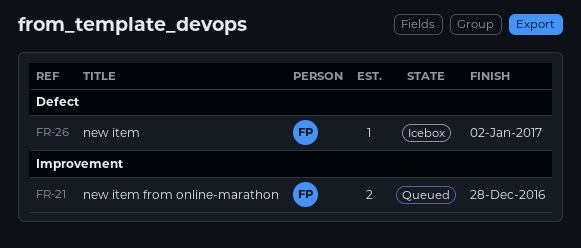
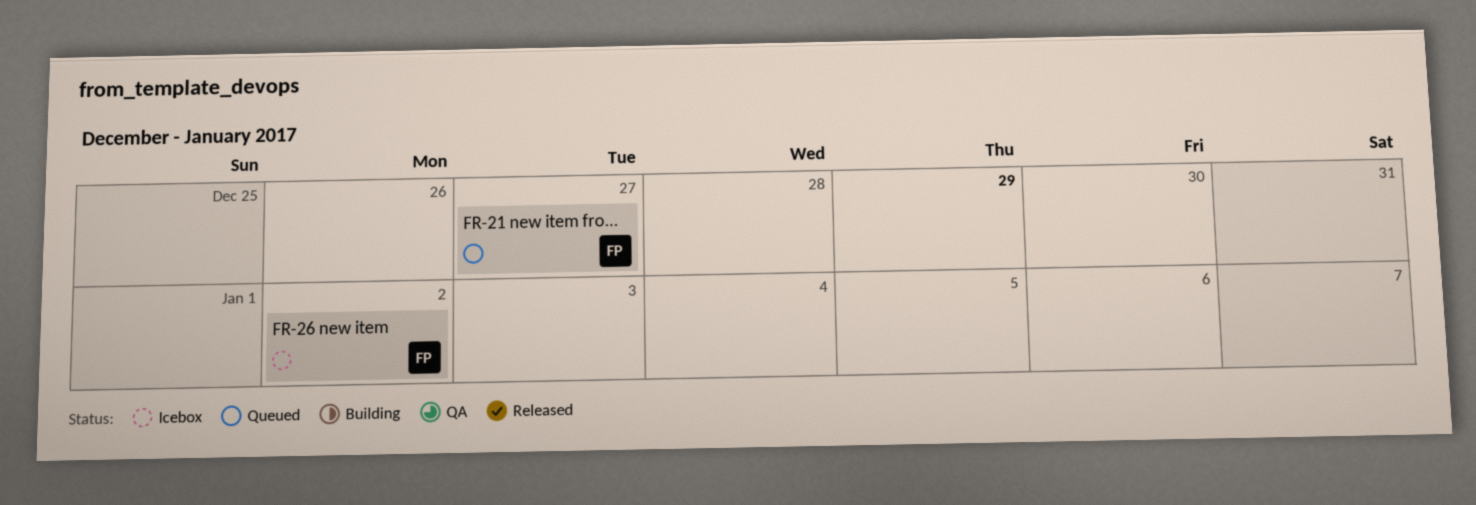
FR-21, due: Dec 28 -> Dec 27

